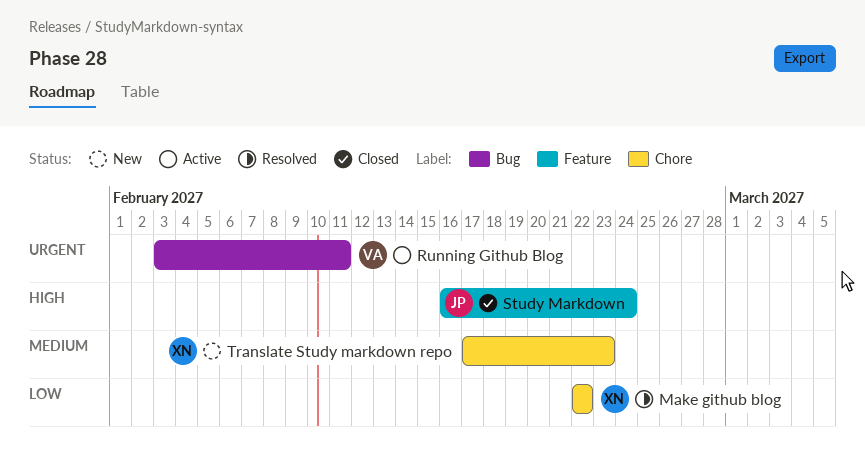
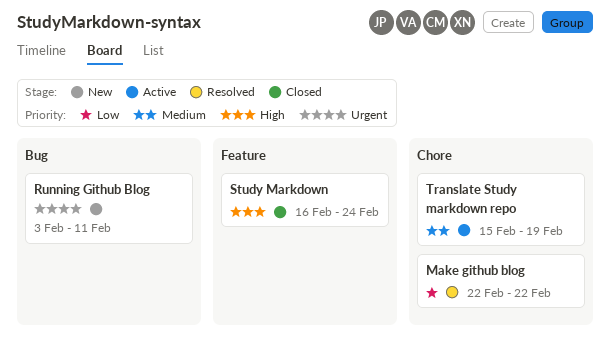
Running Github Blog, status: Active -> New
Translate Study markdown repo, status: New -> Active
Translate Study markdown repo, start: Feb 17 -> Feb 15
Translate Study markdown repo, due: Feb 23 -> Feb 19

